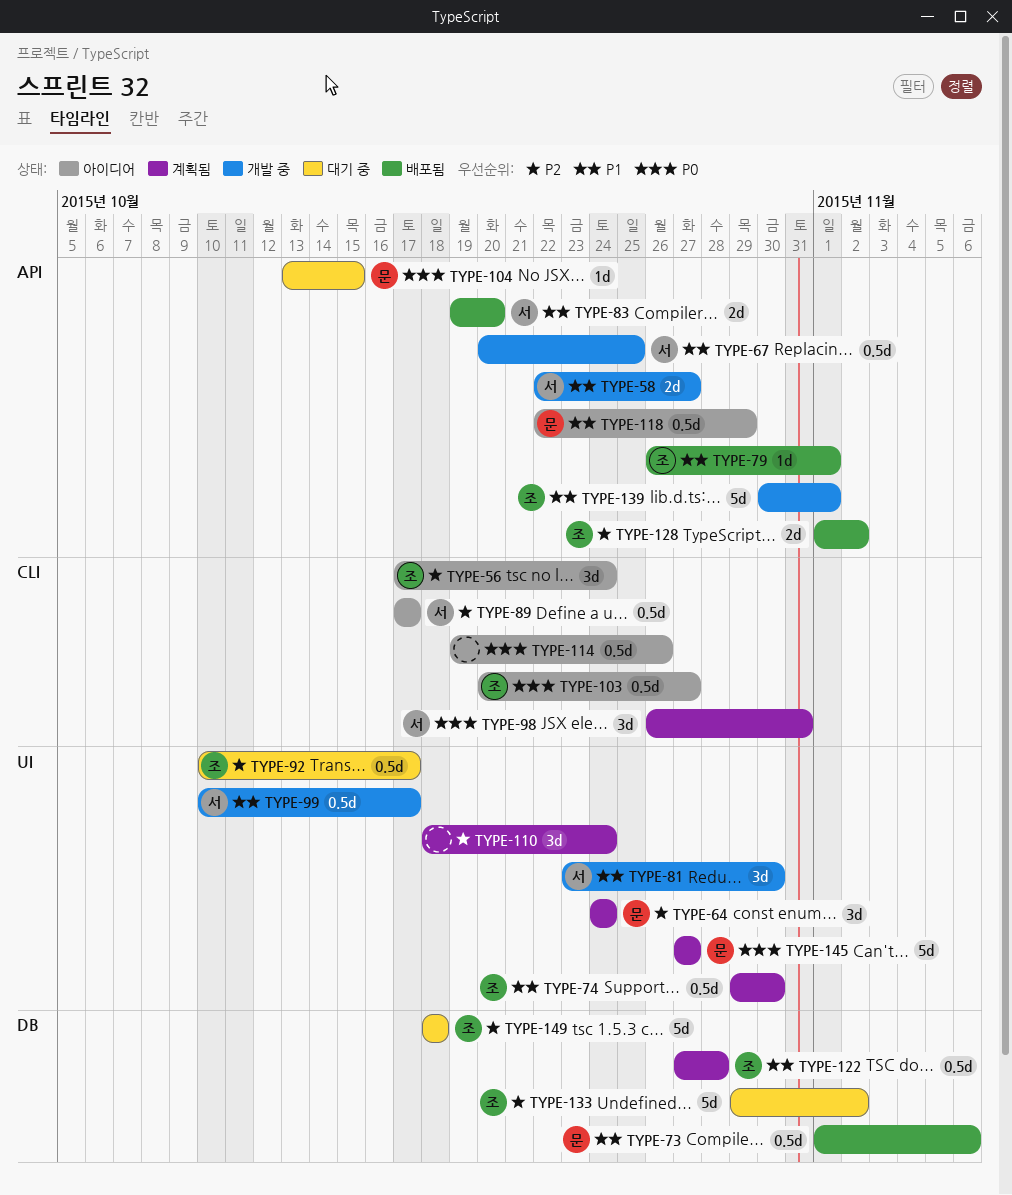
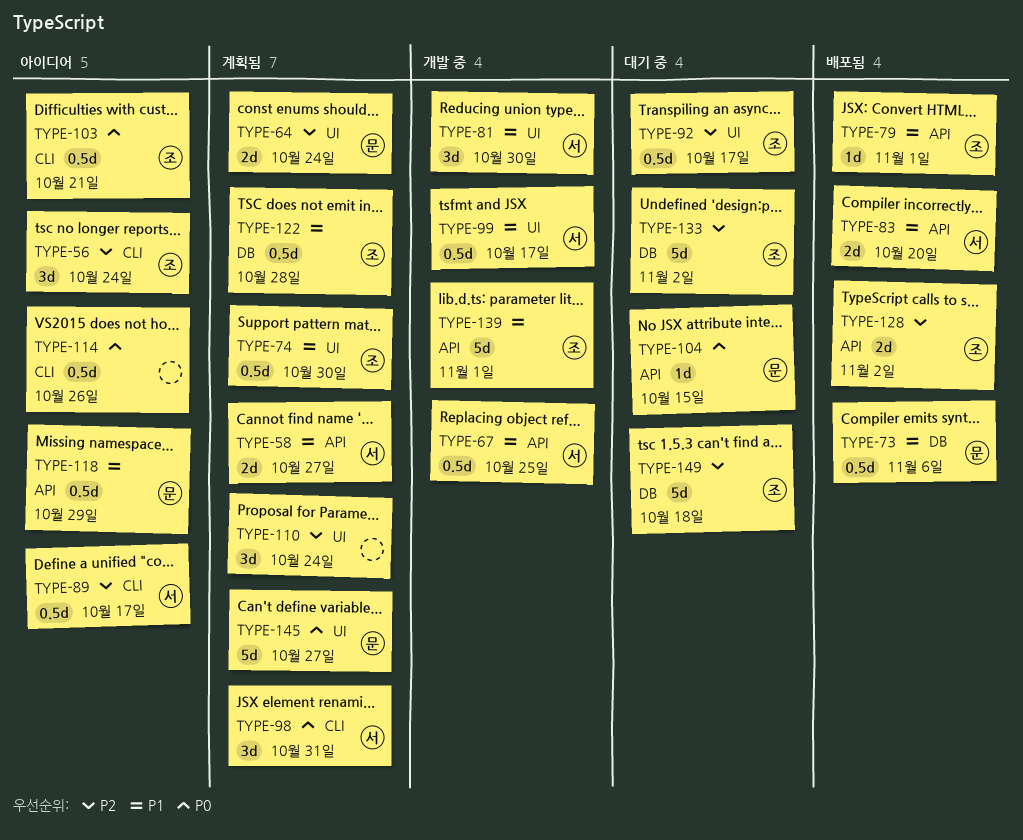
TYPE-58, status: 개발 중 -> 계획됨
TYPE-64, estimate: 3d -> 2d
TYPE-103, due: Oct 27 -> Oct 21

